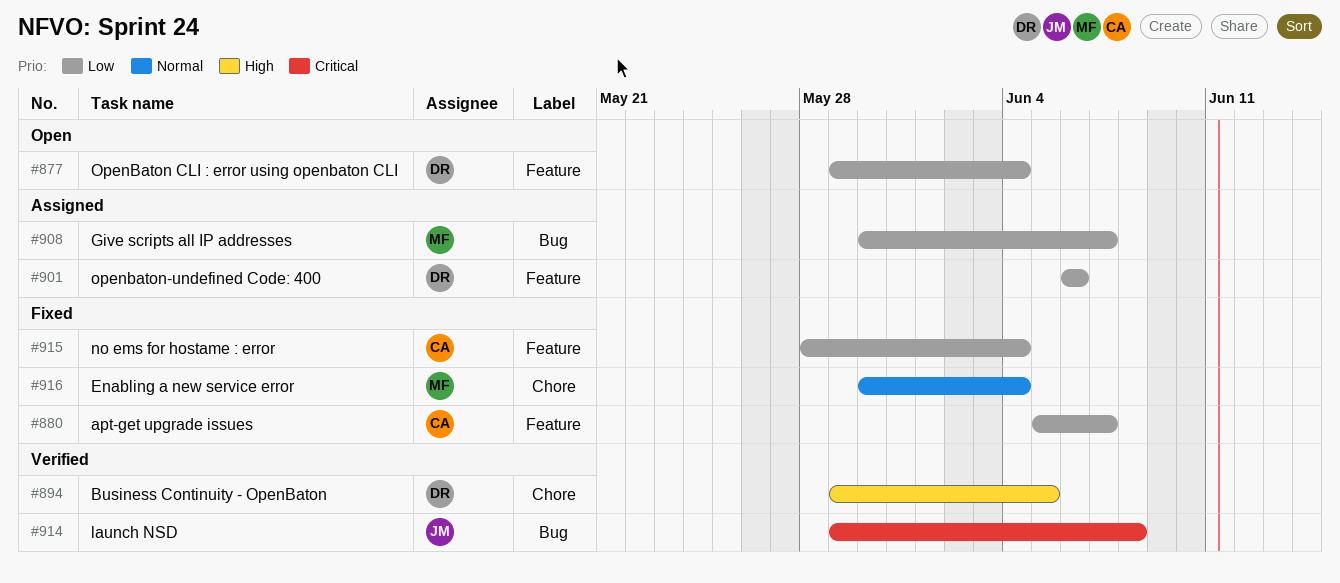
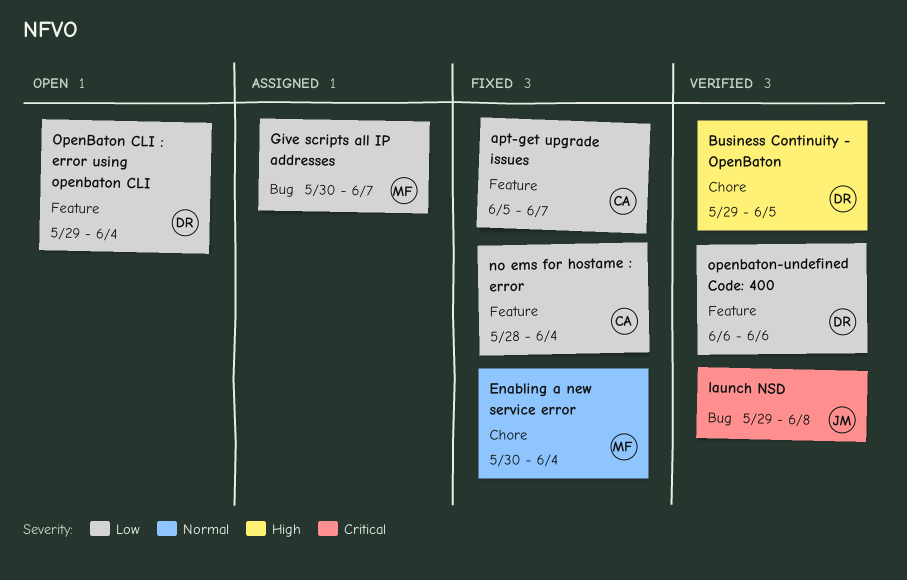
openbaton-undefined Code: 400, status: Assigned -> Verified

